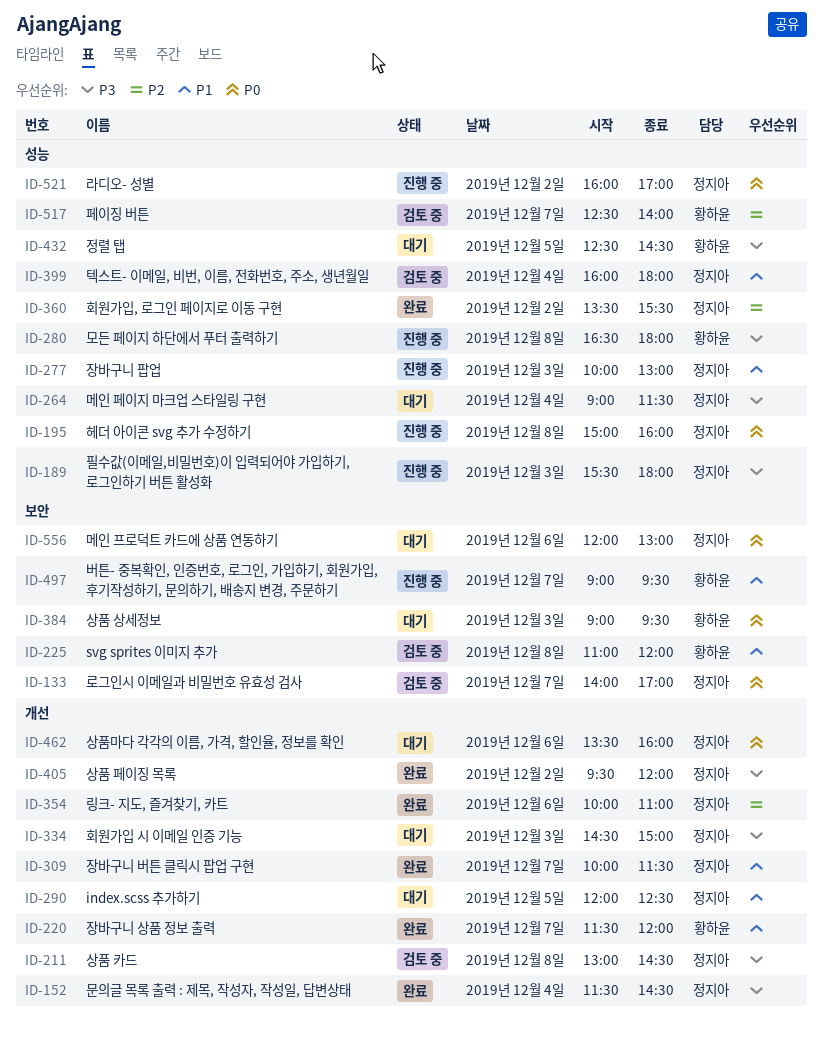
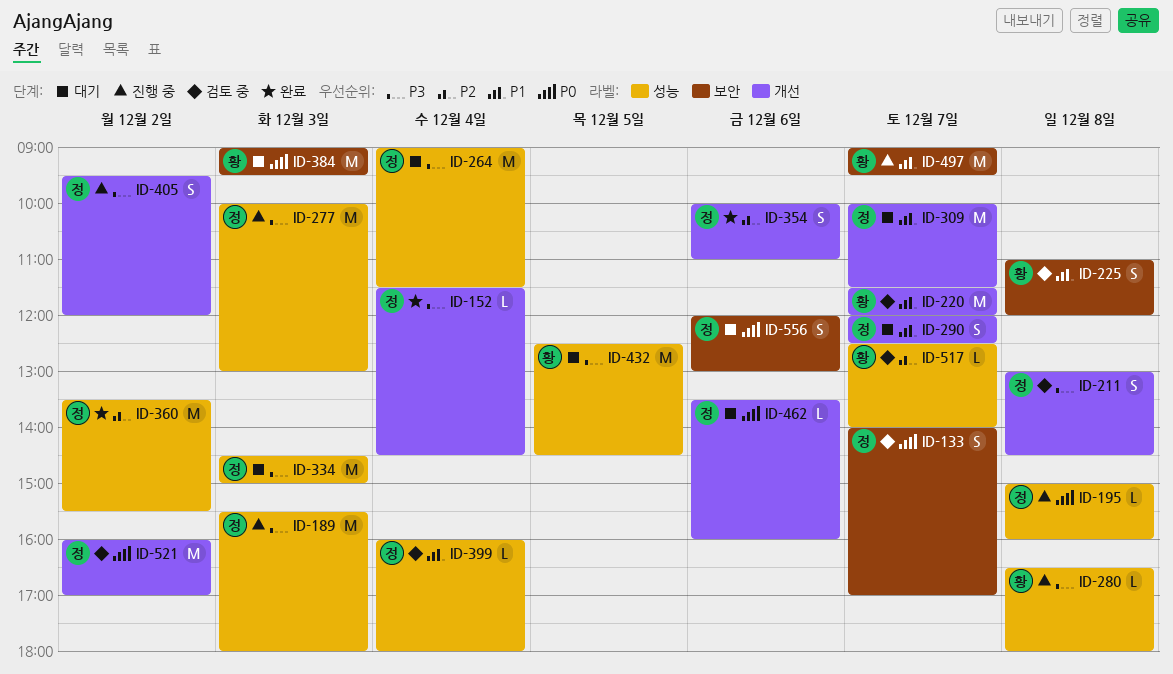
ID-220, status: 완료 -> 검토 중
ID-277, priority: P1 -> P3
ID-290, day: Dec 5 -> Dec 7
ID-309, status: 완료 -> 대기
ID-334, label: 개선 -> 성능
ID-405, status: 완료 -> 진행 중
ID-521, status: 진행 중 -> 검토 중
ID-521, label: 성능 -> 개선

